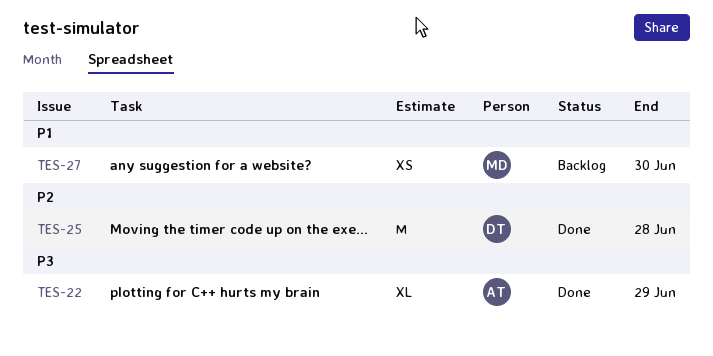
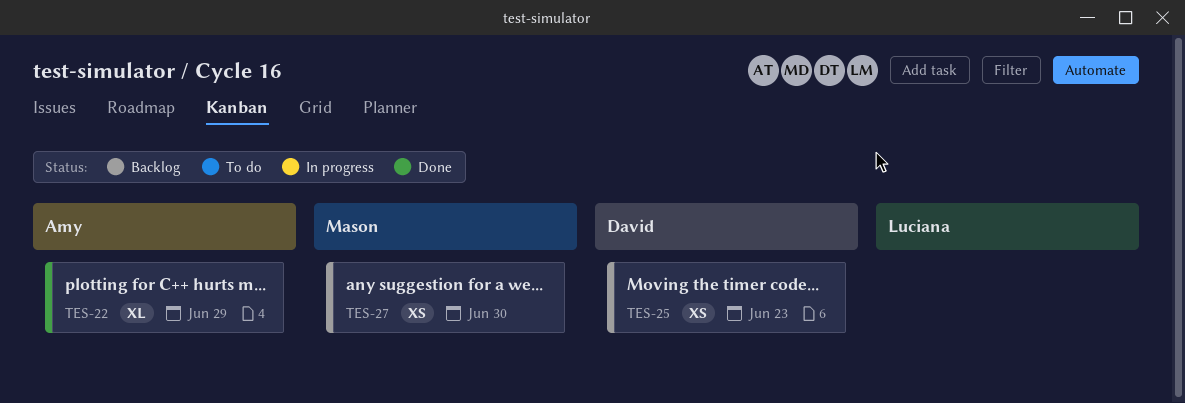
TES-25, status: Done -> Backlog
TES-25, estimate: M -> XS
TES-25, due: Jun 28 -> Jun 23

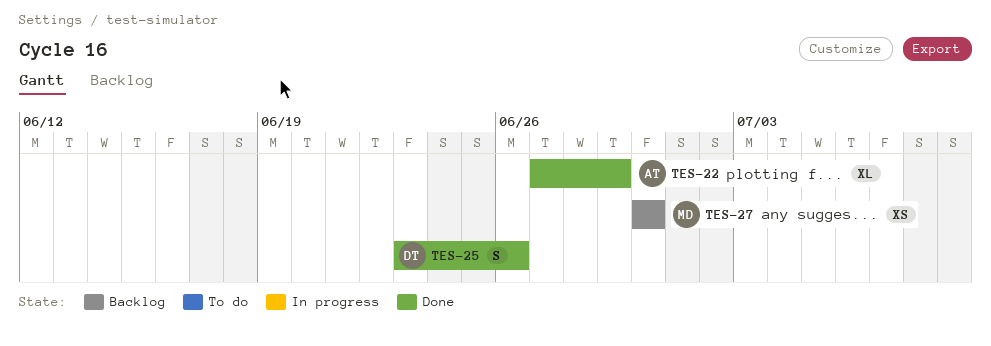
TES-25, status: Backlog -> Done
TES-25, estimate: XS -> S
TES-25, due: Jun 23 -> Jun 26

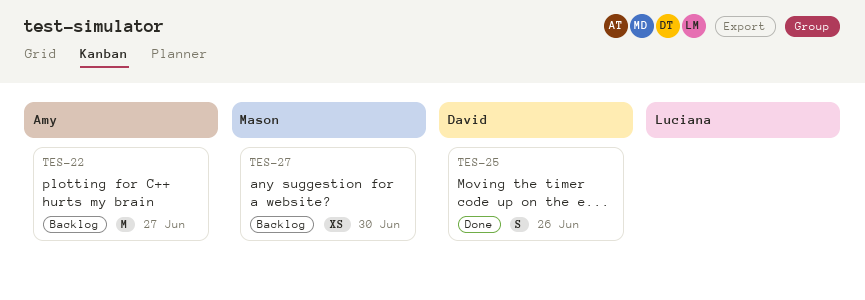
TES-22, status: Done -> Backlog
TES-22, estimate: XL -> M
TES-22, due: Jun 29 -> Jun 27

